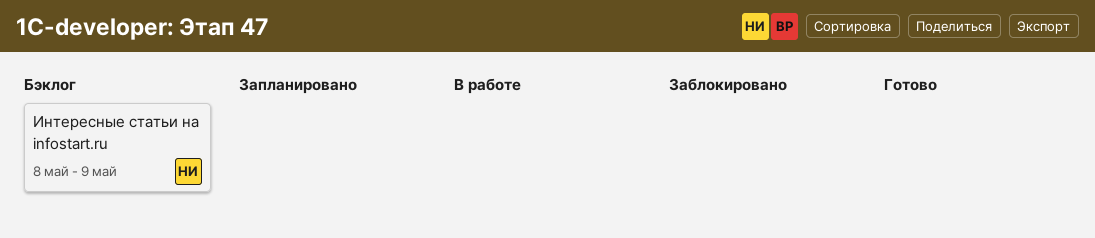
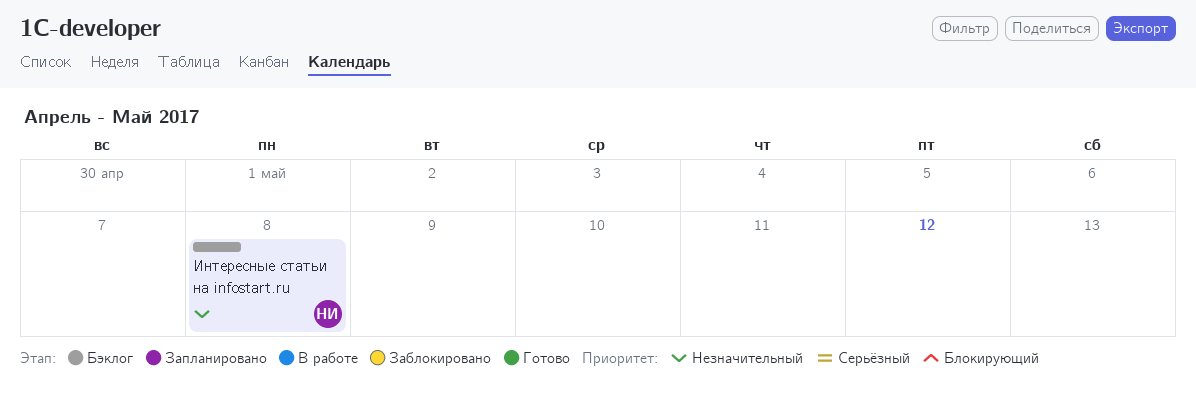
Интересные статьи на infostart.ru, due: May 9 -> May 8

